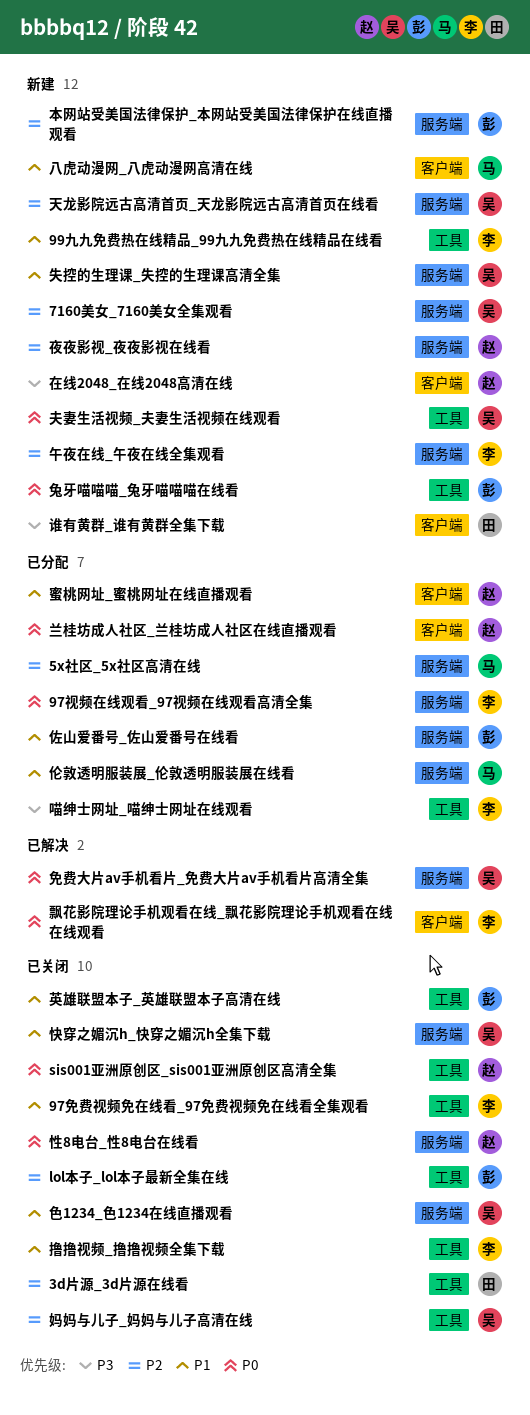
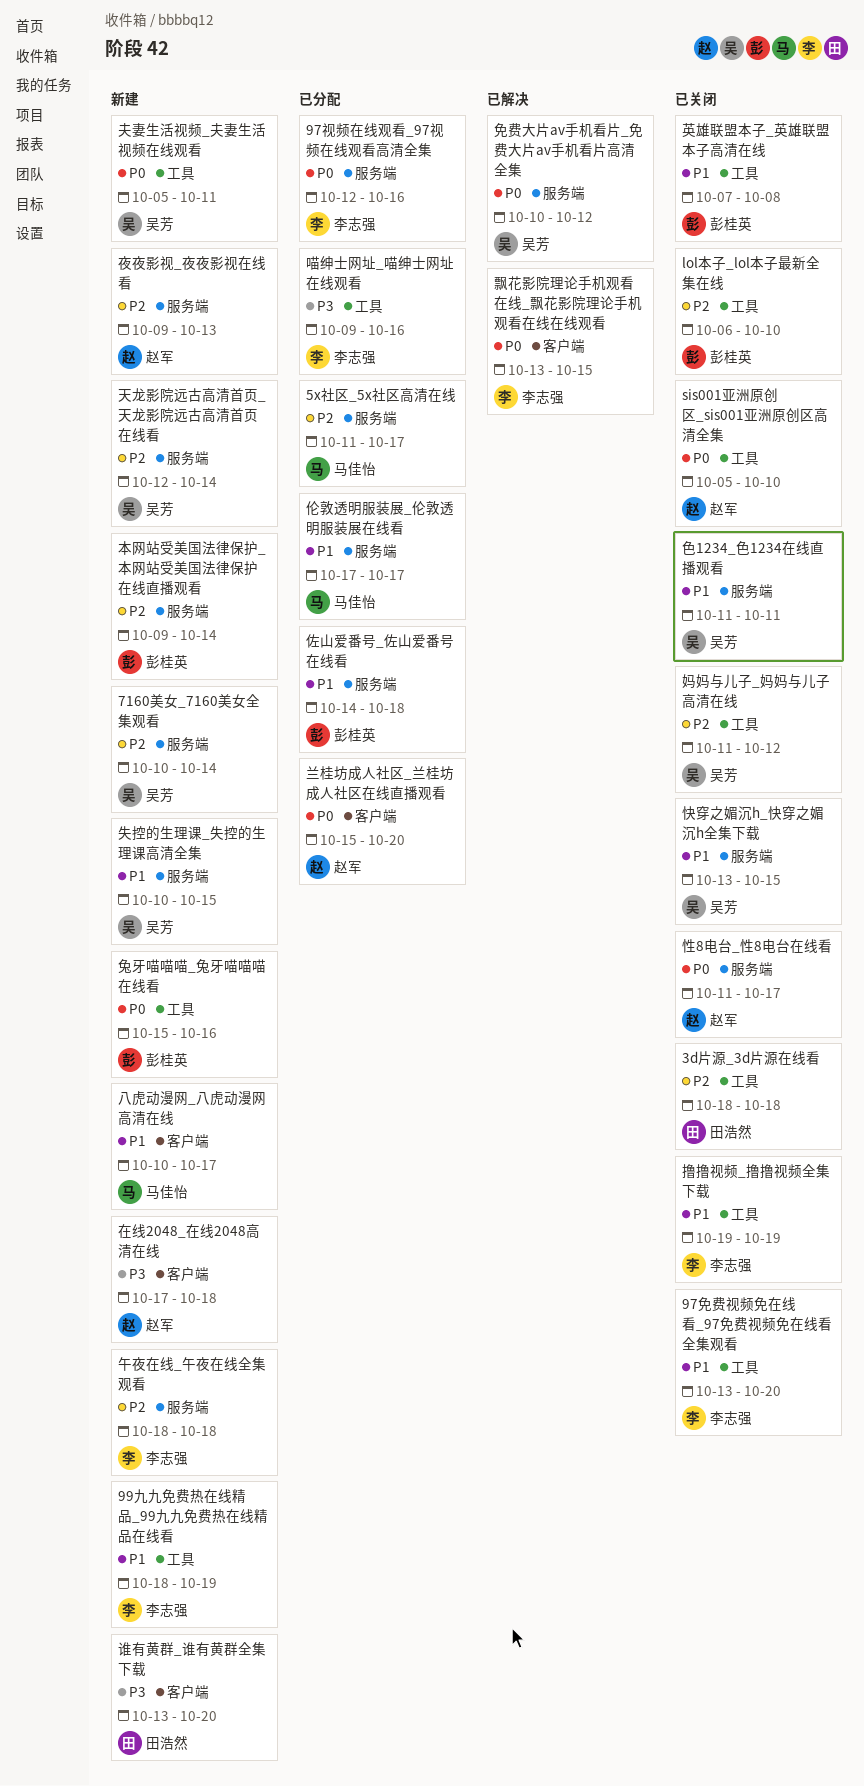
蜜桃网址_蜜桃网址在线直播观看: present -> none

